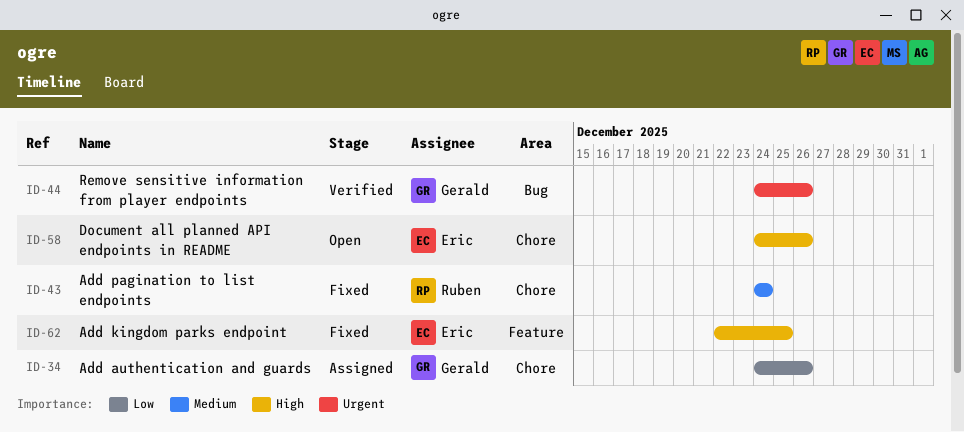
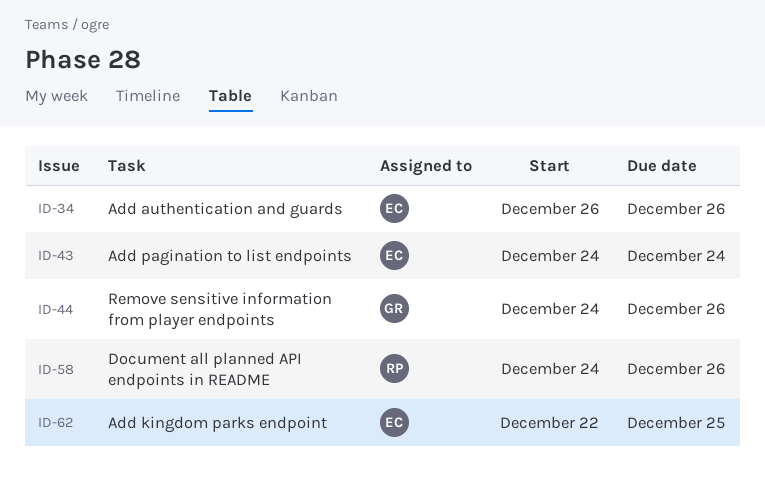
ID-34, owner: Gerald -> Eric
ID-34, start: Dec 24 -> Dec 26
ID-43, owner: Ruben -> Eric
ID-58, owner: Eric -> Ruben

